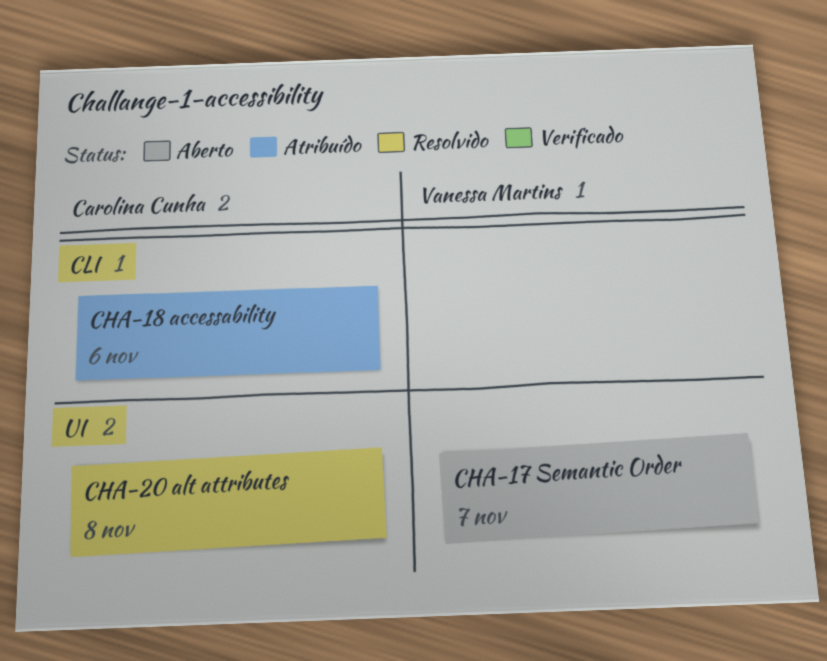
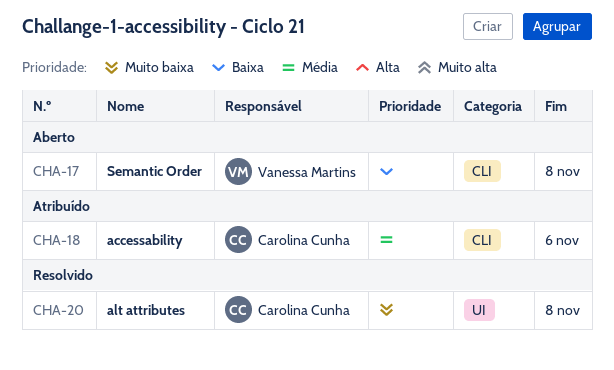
CHA-17, label: UI -> CLI
CHA-17, due: Nov 7 -> Nov 8

